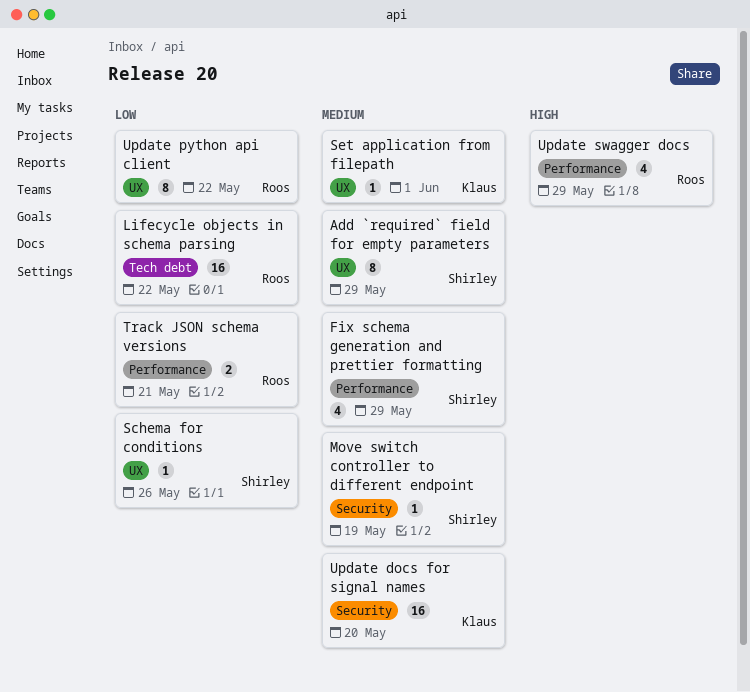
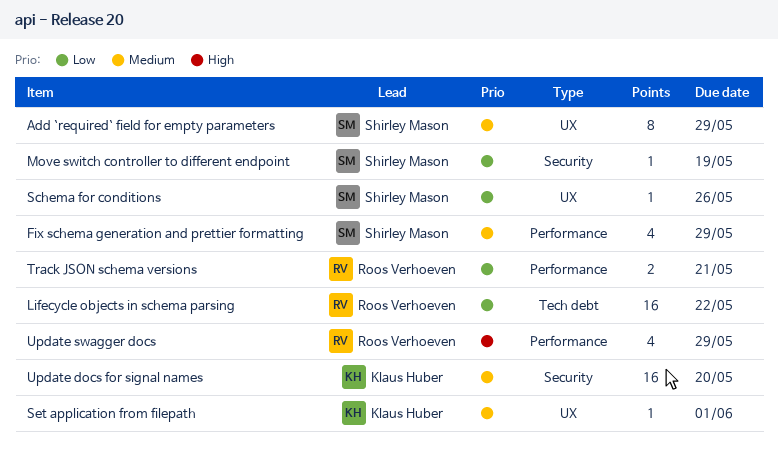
Move switch controller to different endpoint, priority: Medium -> Low
Update python api client: present -> none

